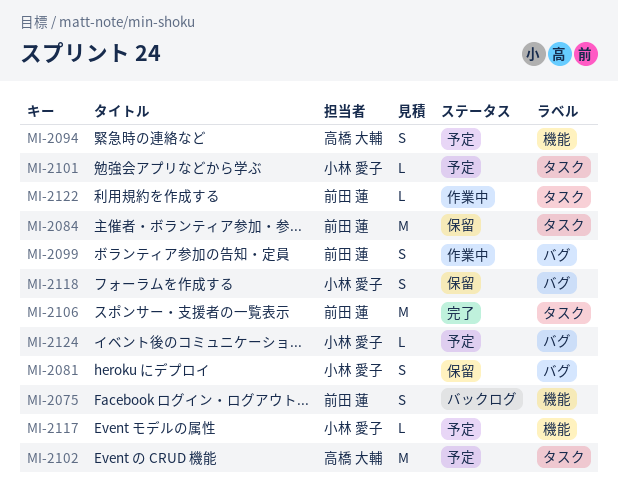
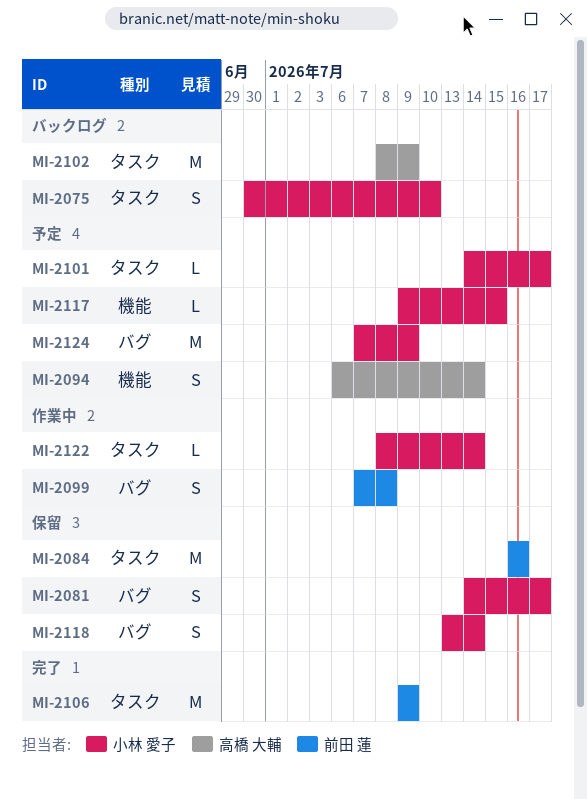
MI-2075, owner: 前田 蓮 -> 小林 愛子
MI-2075, label: 機能 -> タスク
MI-2102, status: 予定 -> バックログ
MI-2122, owner: 前田 蓮 -> 小林 愛子
MI-2124, estimate: L -> M

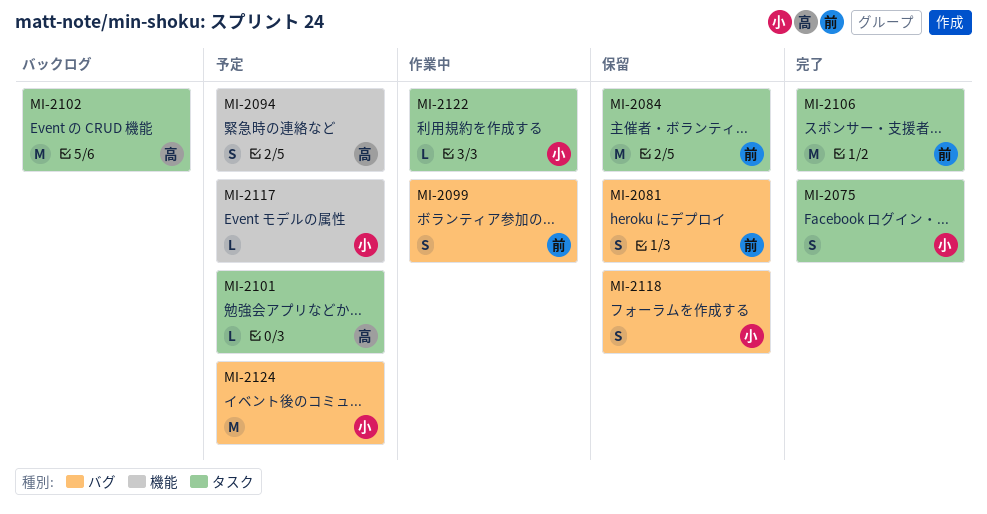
MI-2075, status: バックログ -> 完了
MI-2081, owner: 小林 愛子 -> 前田 蓮
MI-2101, owner: 小林 愛子 -> 高橋 大輔

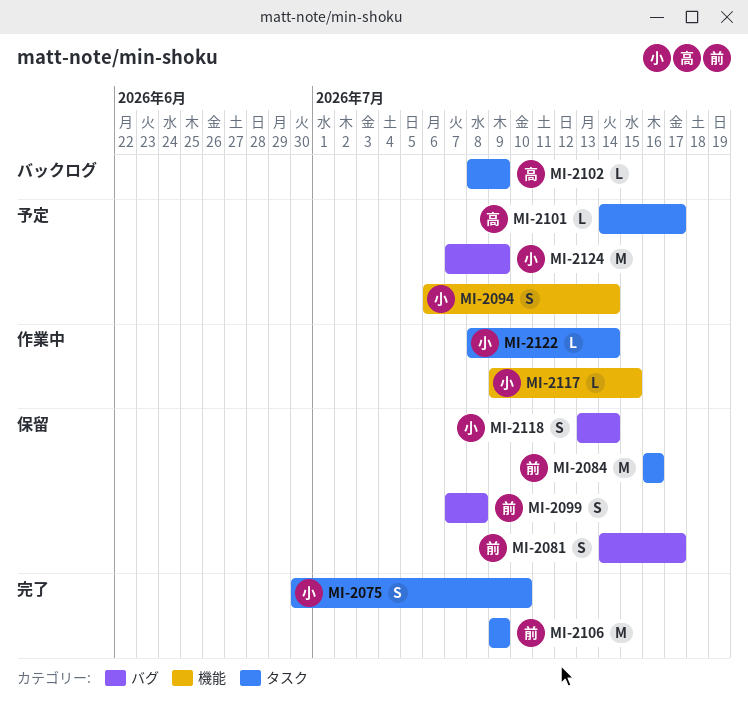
MI-2094, owner: 高 -> 小
MI-2099, status: 作業中 -> 保留
MI-2102, estimate: M -> L
MI-2117, status: 予定 -> 作業中

